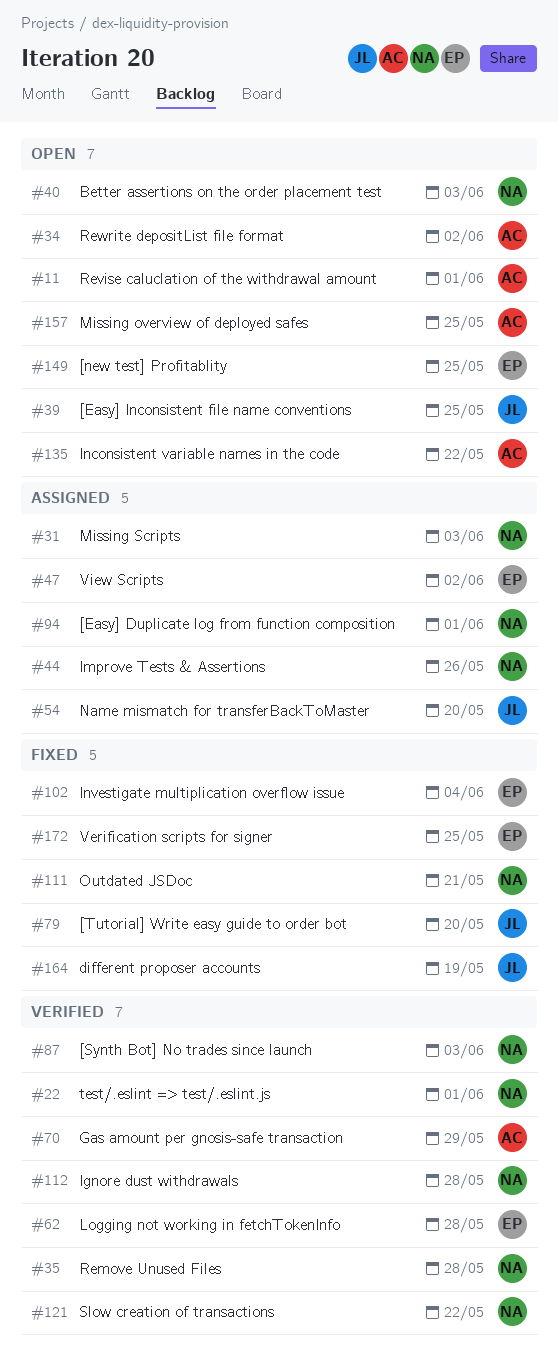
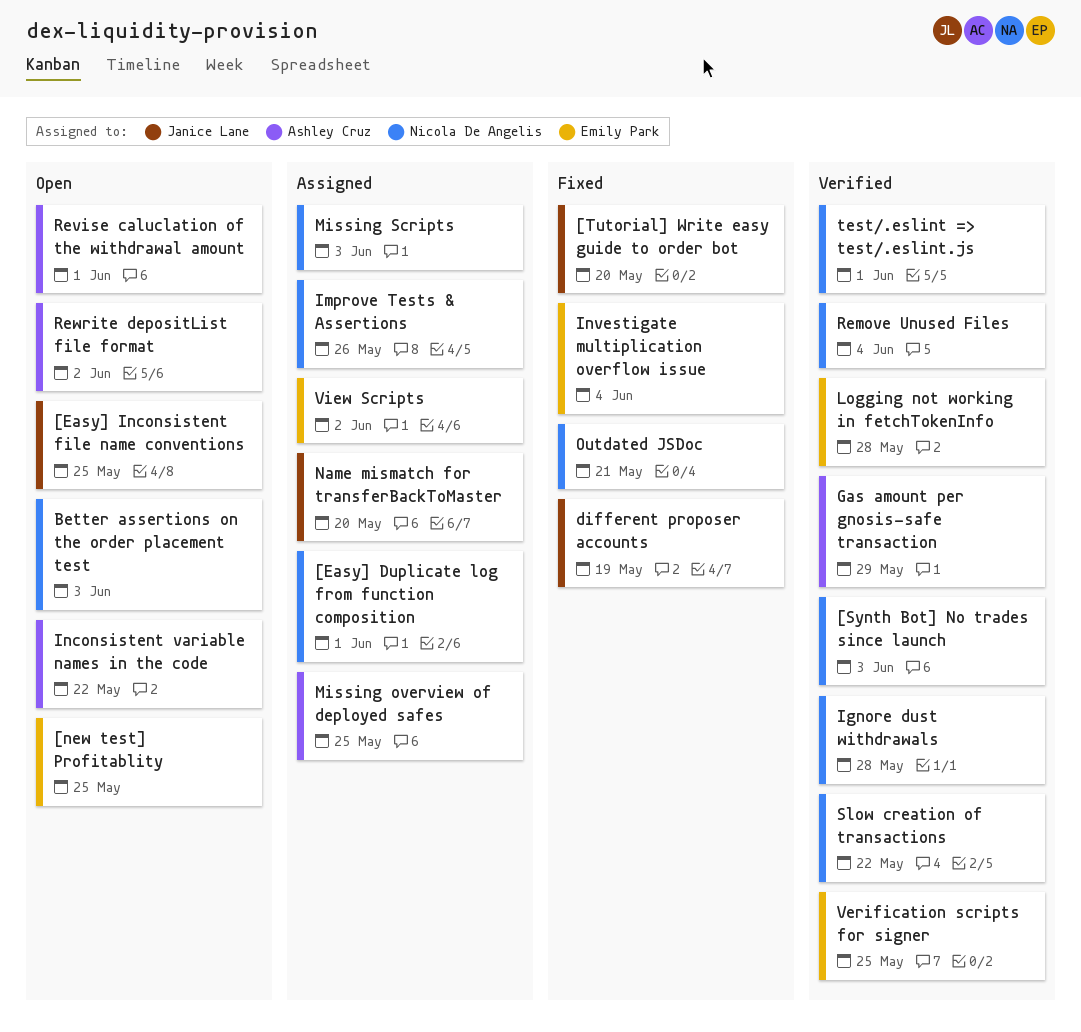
Missing overview of deployed safes, status: Open -> Assigned
Remove Unused Files, due: May 28 -> Jun 4
Verification scripts for signer, status: Fixed -> Verified

